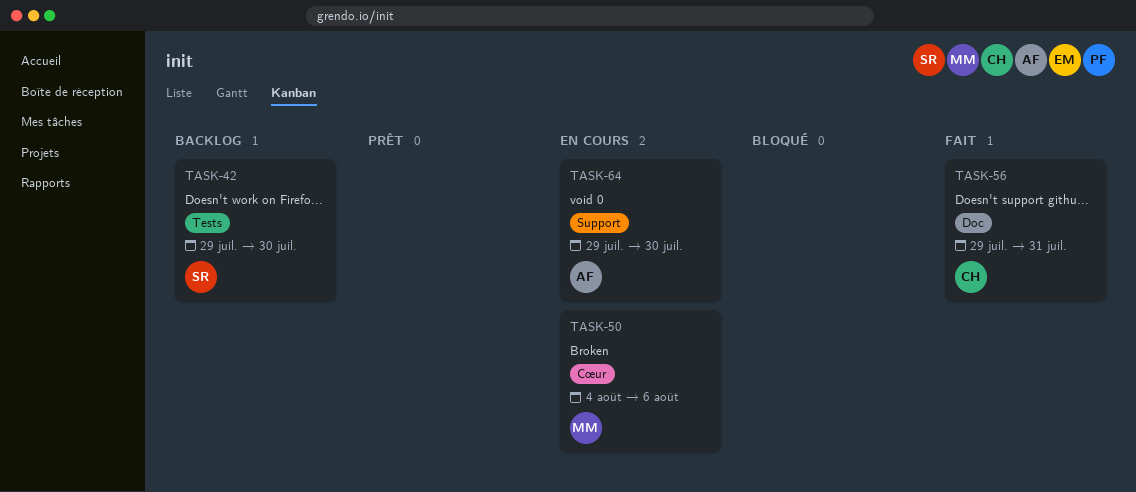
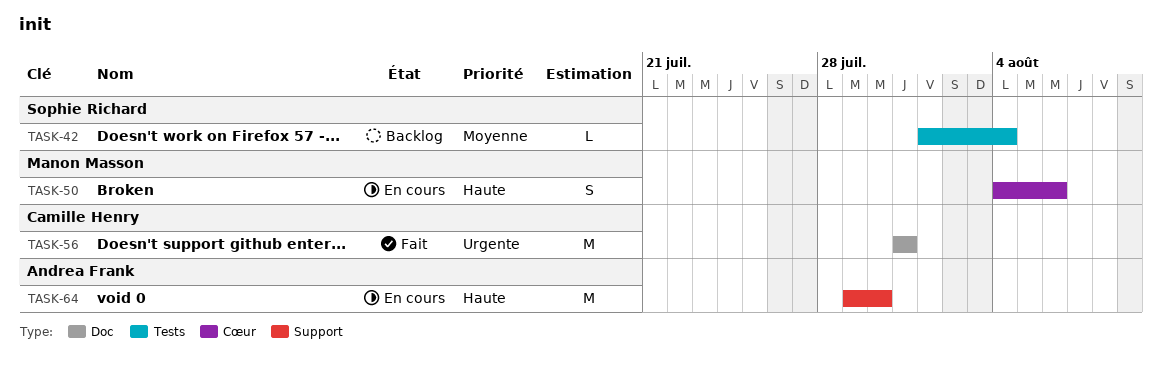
TASK-42, start: Jul 29 -> Aug 1
TASK-42, due: Jul 30 -> Aug 4
TASK-56, start: Jul 29 -> Jul 31

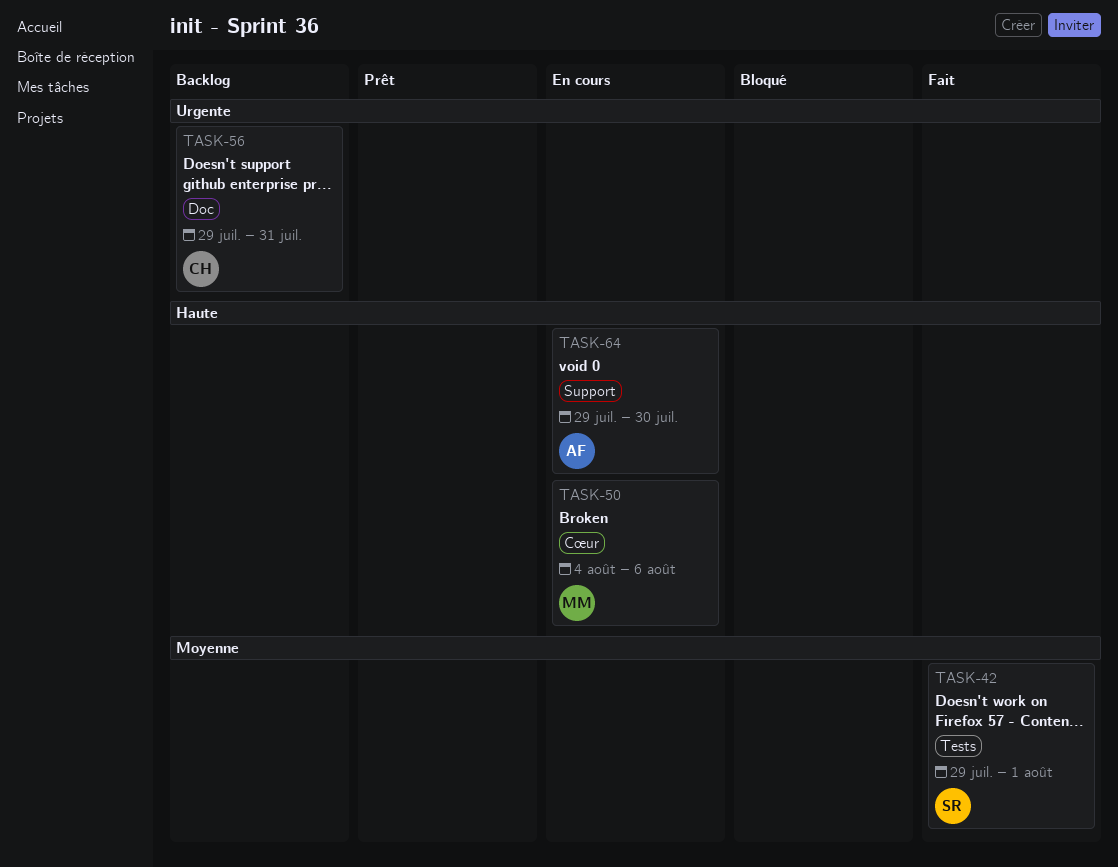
TASK-42, status: Backlog -> Fait
TASK-42, start: Aug 1 -> Jul 29
TASK-42, due: Aug 4 -> Aug 1
TASK-56, status: Fait -> Backlog
TASK-56, start: Jul 31 -> Jul 29

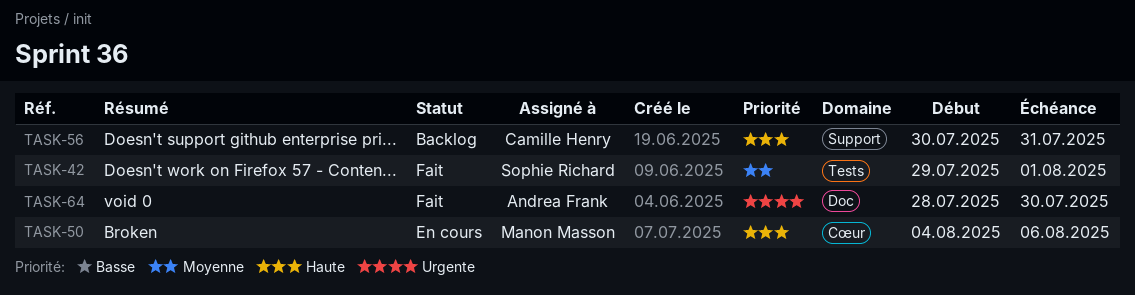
TASK-56, priority: Urgente -> Haute
TASK-56, label: Doc -> Support
TASK-56, start: Jul 29 -> Jul 30
TASK-64, status: En cours -> Fait
TASK-64, priority: Haute -> Urgente
TASK-64, label: Support -> Doc
TASK-64, start: Jul 29 -> Jul 28

